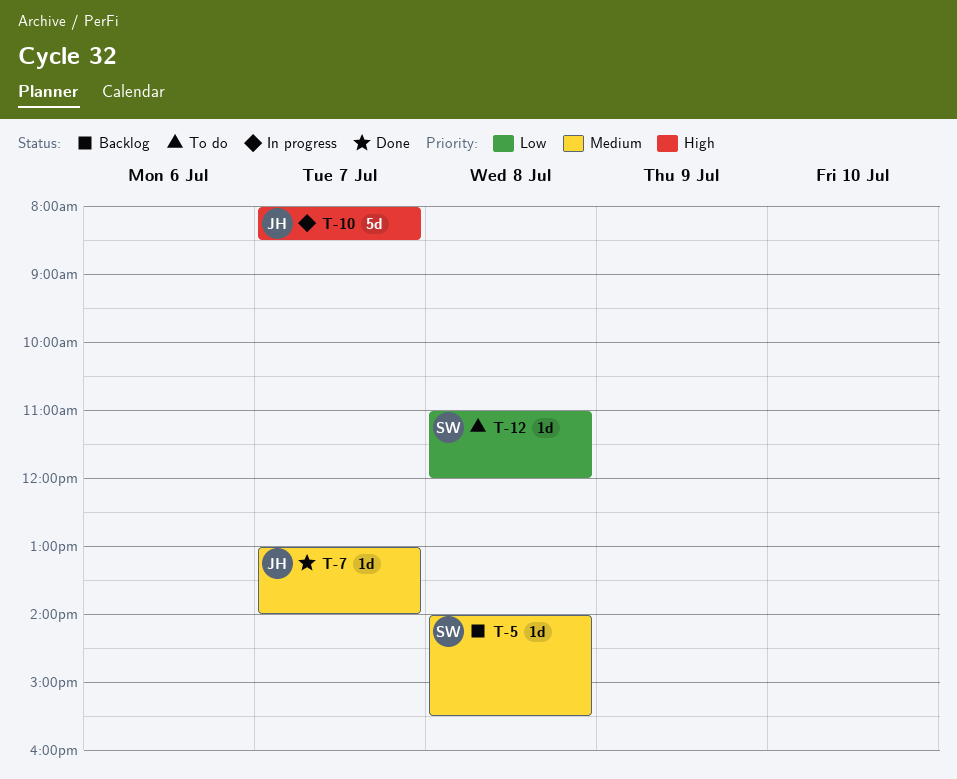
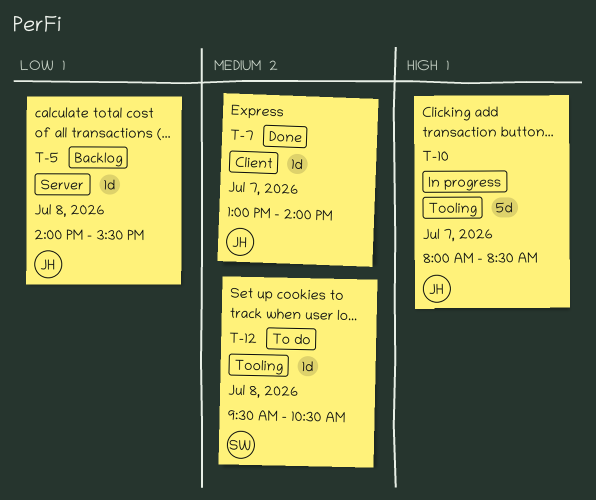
T-5, owner: SW -> JH
T-5, priority: Medium -> Low
T-12, priority: Low -> Medium
T-12, begins: 11:00 -> 09:30
T-12, ends: 12:00 -> 10:30

